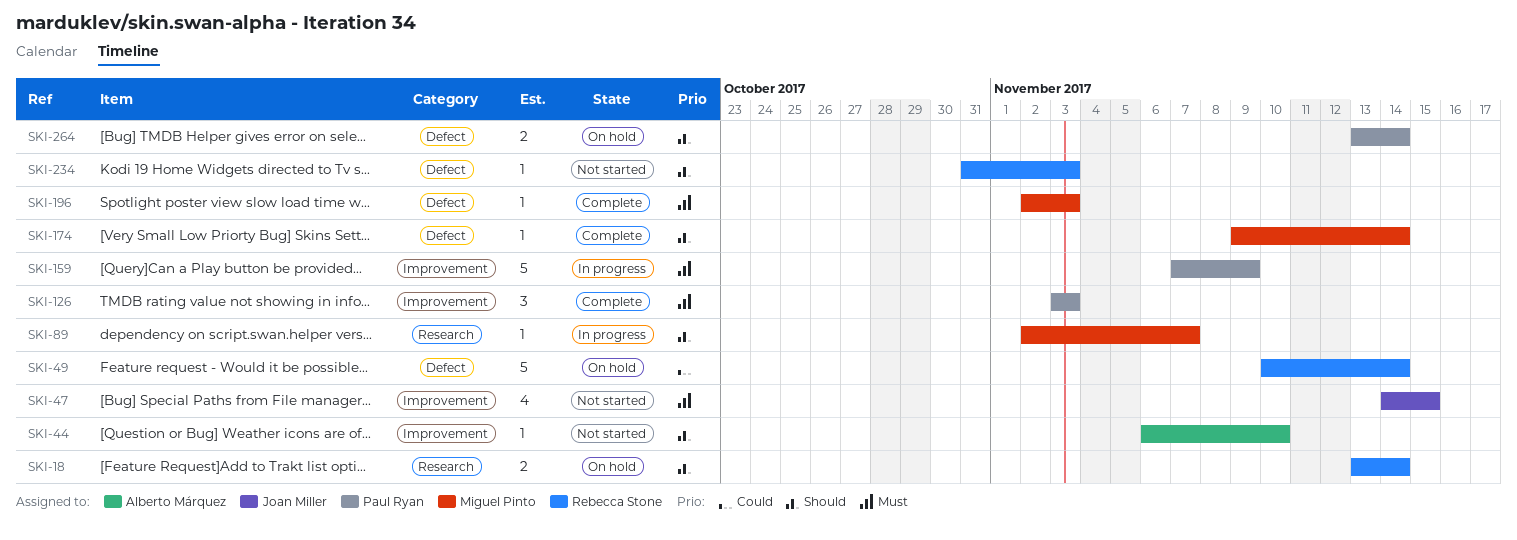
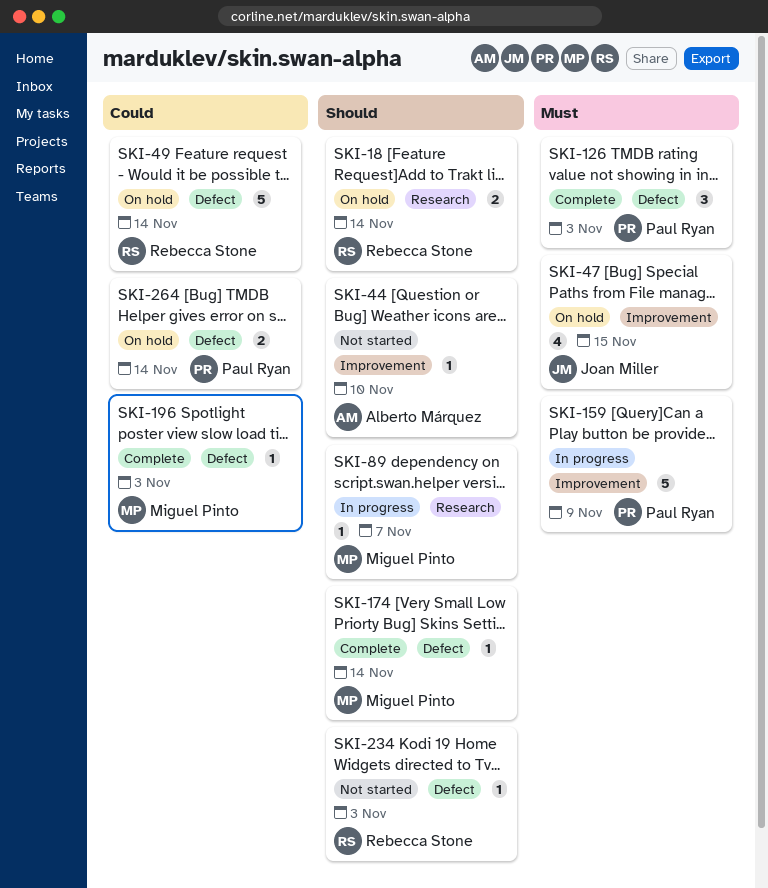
SKI-47, status: Not started -> On hold
SKI-126, label: Improvement -> Defect
SKI-196, priority: Must -> Could
SKI-264, priority: Should -> Could

